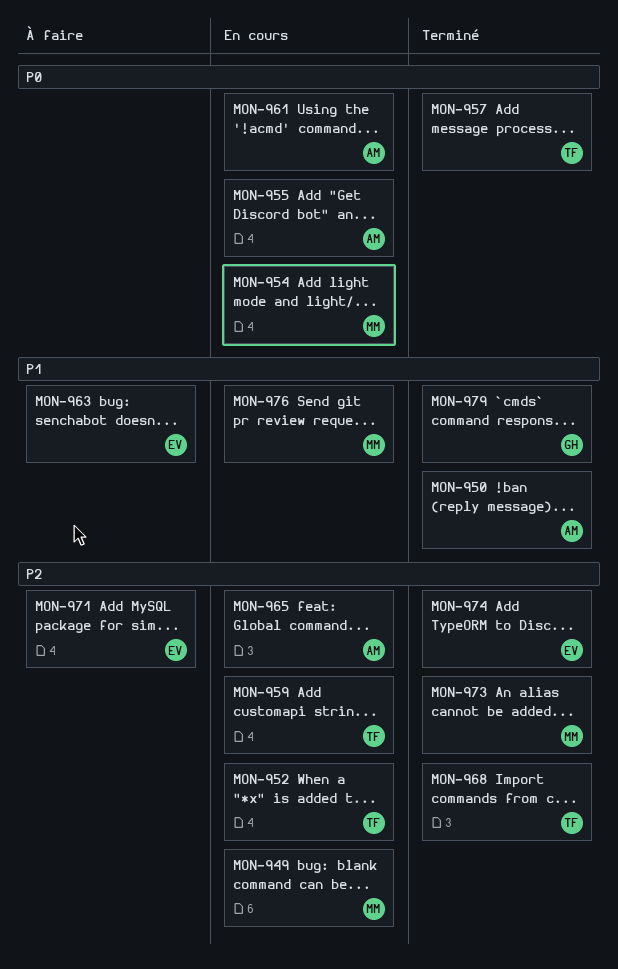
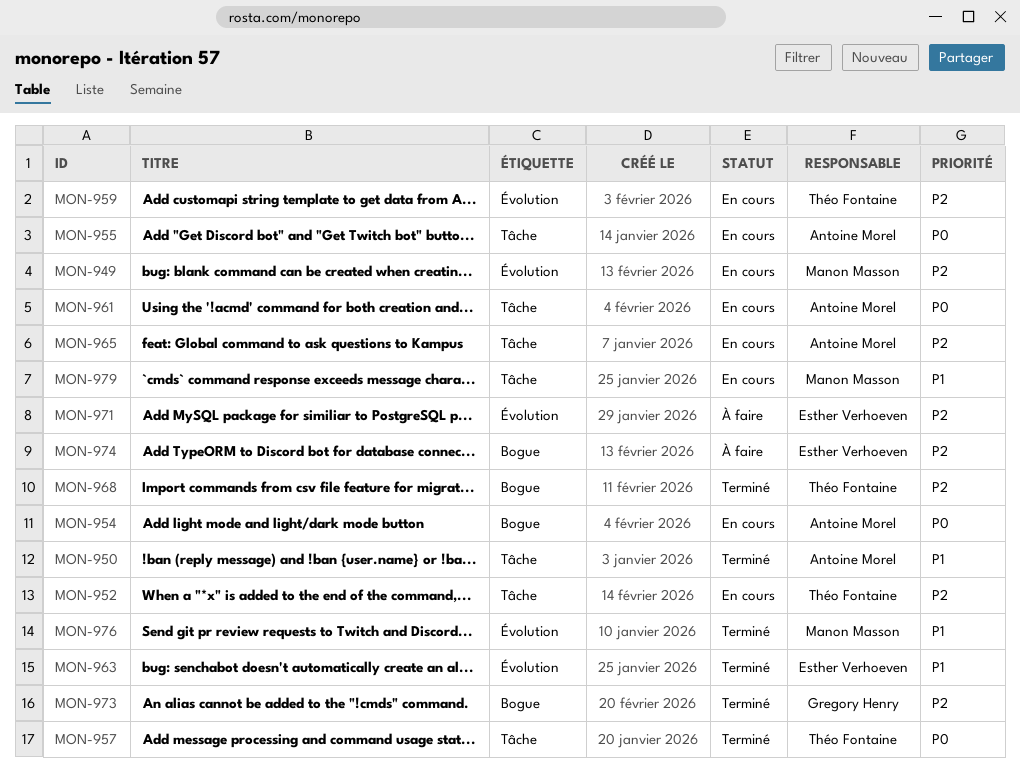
MON-954, owner: Manon Masson -> Antoine Morel
MON-963, status: À faire -> Terminé
MON-973, owner: Manon Masson -> Gregory Henry
MON-974, status: Terminé -> À faire
MON-976, status: En cours -> Terminé
MON-979, status: Terminé -> En cours
MON-979, owner: Gregory Henry -> Manon Masson

